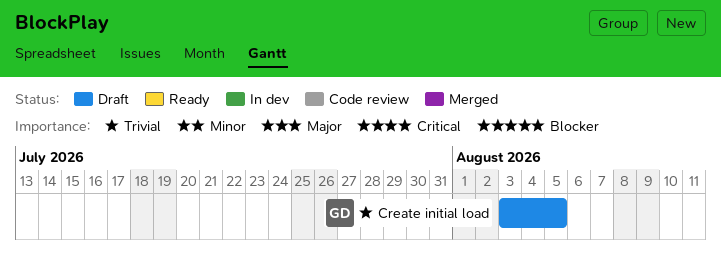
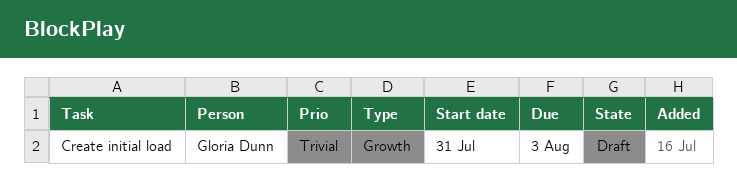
Create initial load, start: Aug 3 -> Jul 31
Create initial load, due: Aug 5 -> Aug 3

